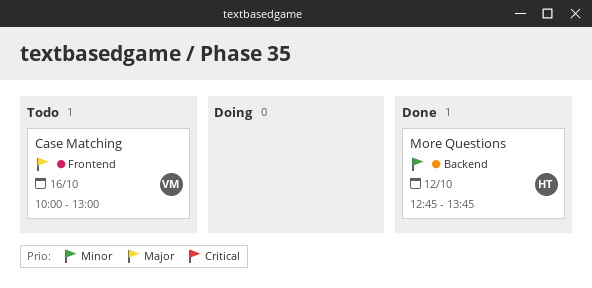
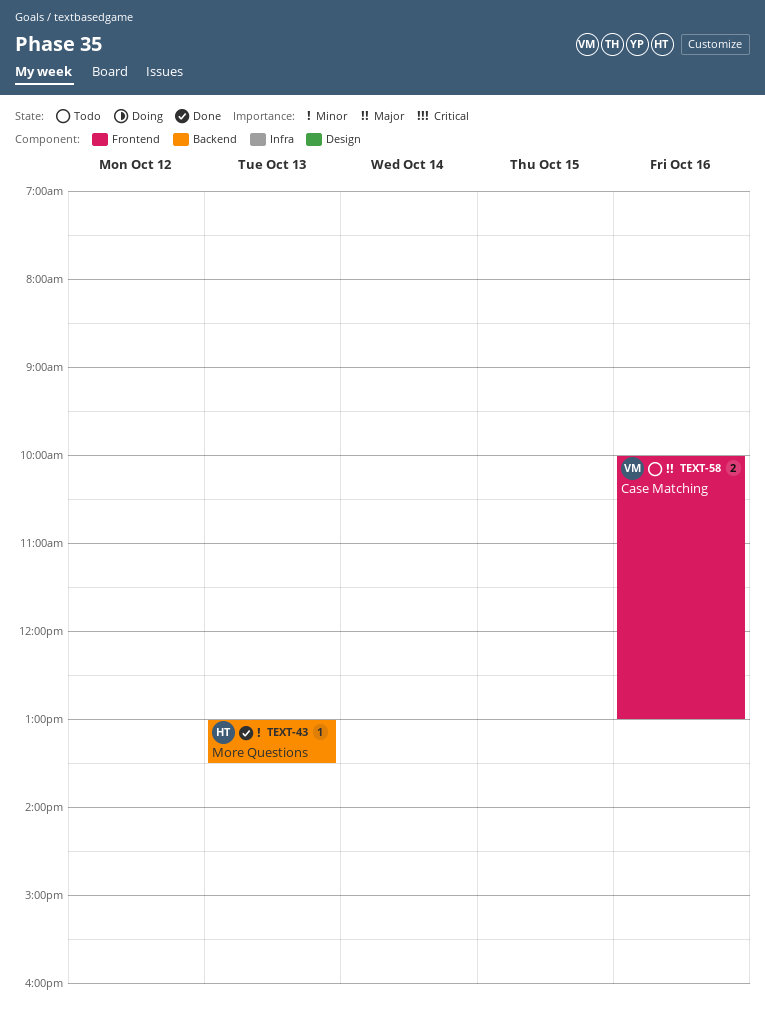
More Questions, day: Oct 12 -> Oct 13
More Questions, begins: 12:45 -> 13:00
More Questions, ends: 13:45 -> 13:30

